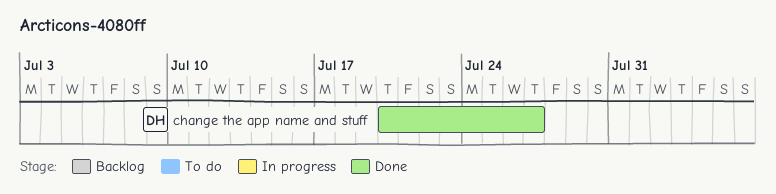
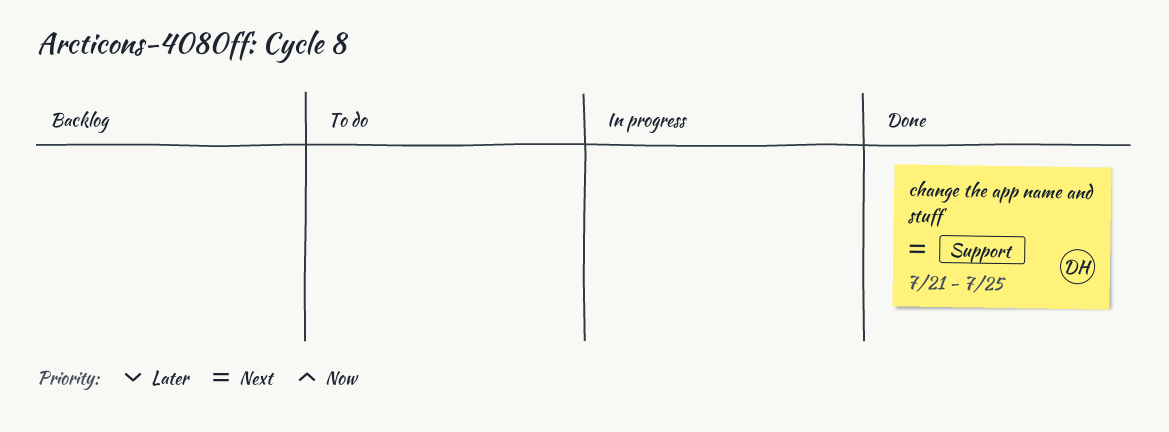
change the app name and stuff, start: Jul 20 -> Jul 21
change the app name and stuff, due: Jul 27 -> Jul 25

